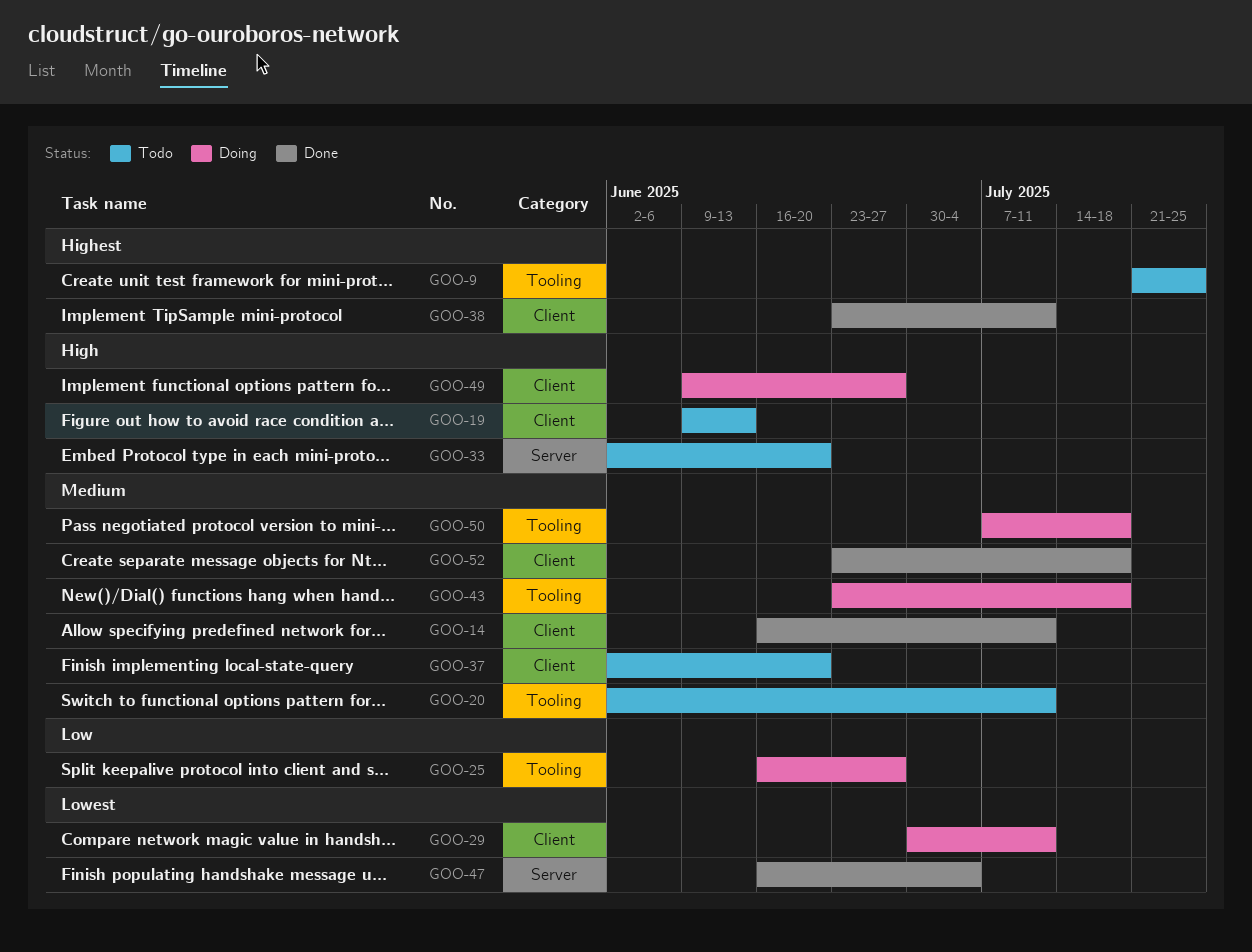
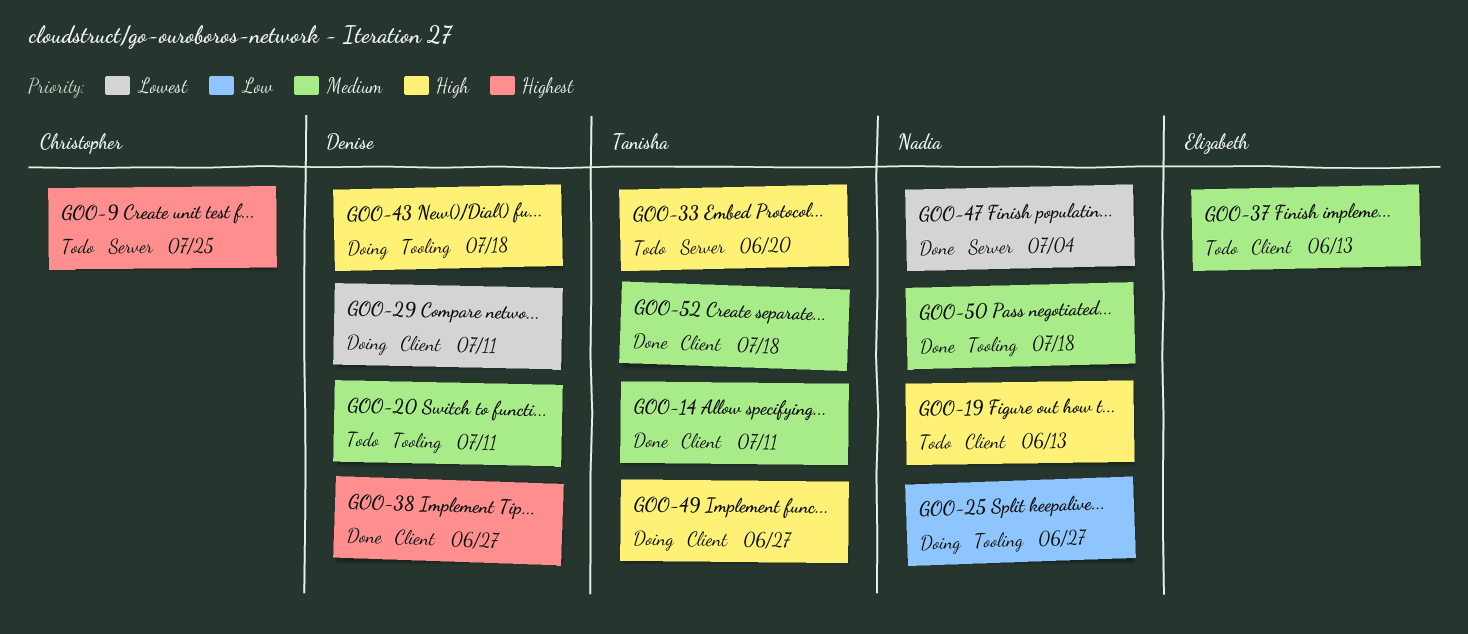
GOO-9, label: Tooling -> Server
GOO-37, due: Jun 20 -> Jun 13
GOO-38, due: Jul 11 -> Jun 27
GOO-43, priority: Medium -> High
GOO-50, status: Doing -> Done

